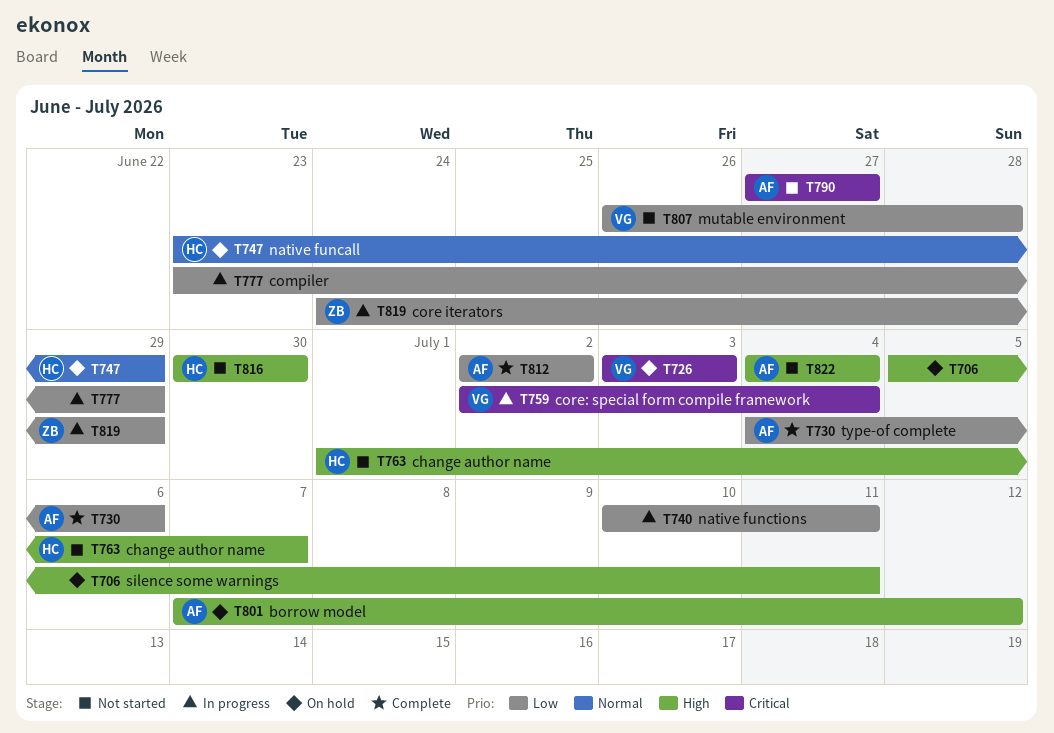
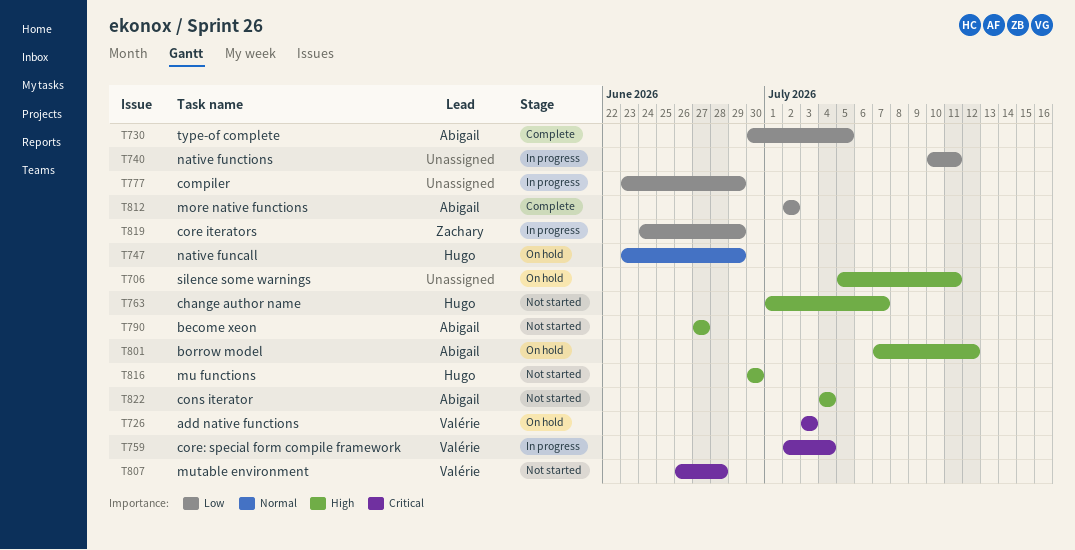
T730, start: Jul 4 -> Jun 30
T730, due: Jul 6 -> Jul 5
T790, priority: Critical -> High
T807, priority: Low -> Critical

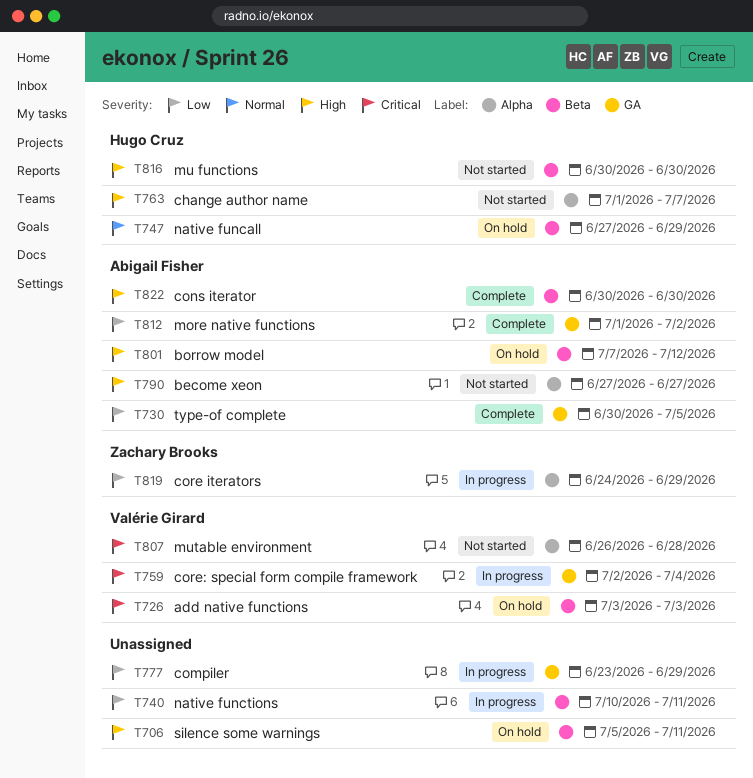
T747, start: Jun 23 -> Jun 27
T812, start: Jul 2 -> Jul 1
T822, status: Not started -> Complete
T822, start: Jul 4 -> Jun 30
T822, due: Jul 4 -> Jun 30

